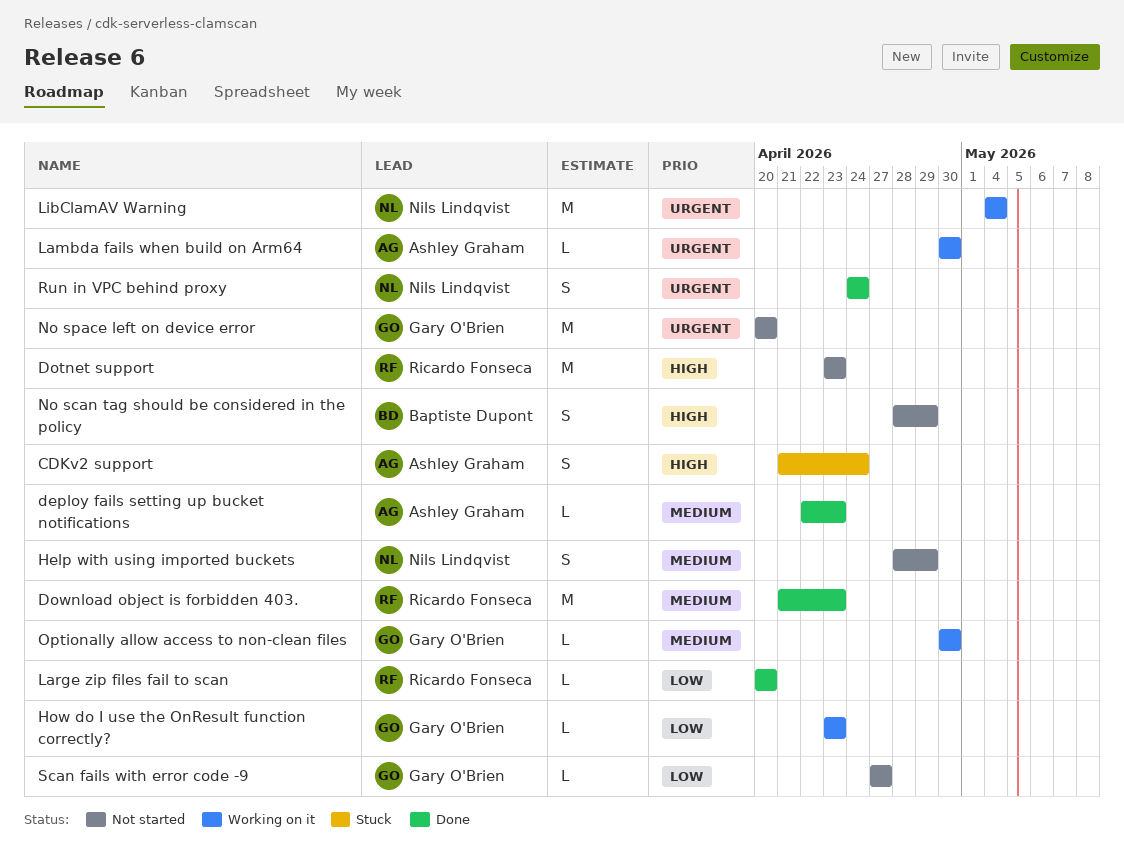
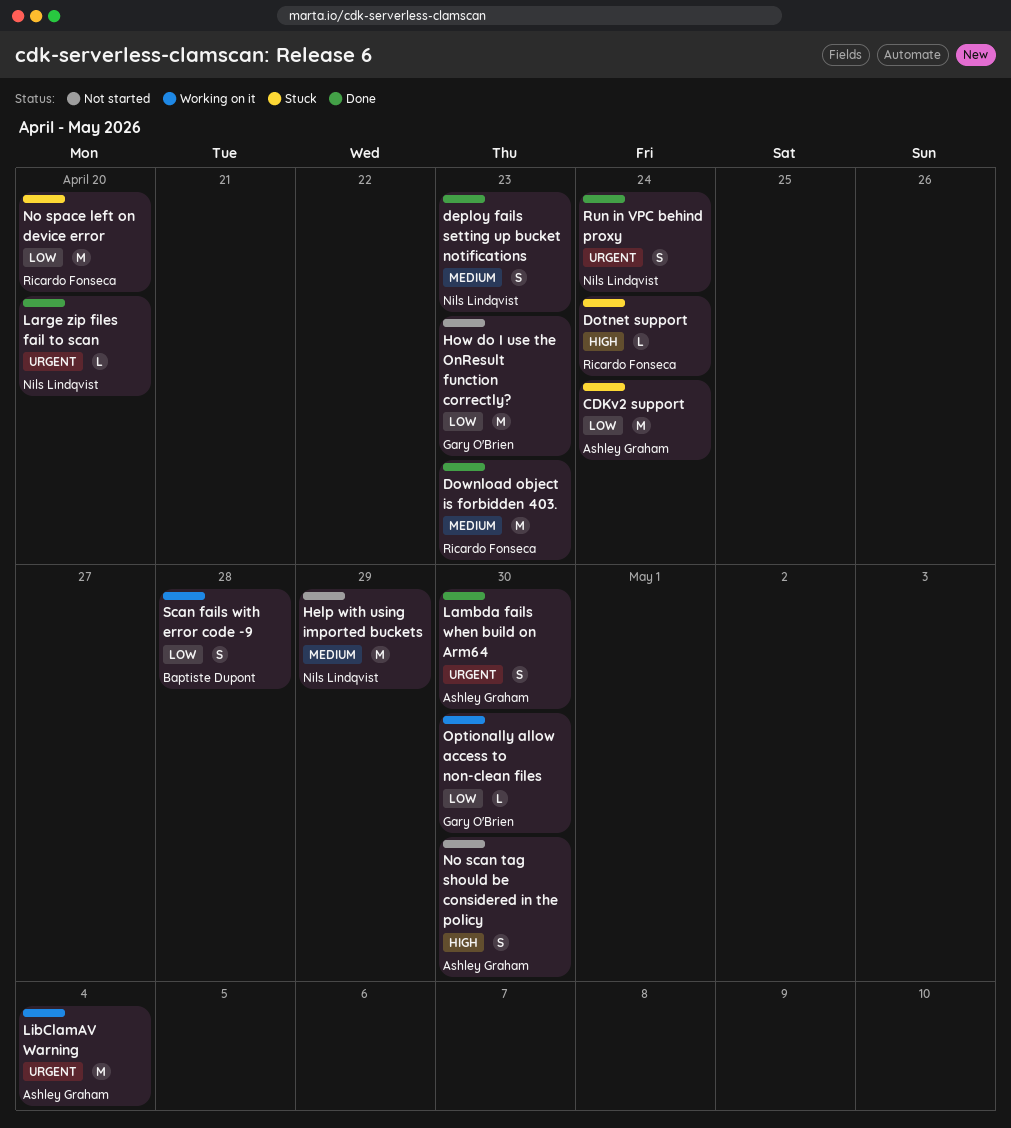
CDKv2 support, priority: High -> Low
CDKv2 support, estimate: S -> M
deploy fails setting up bucket notifications, owner: Ashley Graham -> Nils Lindqvist
deploy fails setting up bucket notifications, estimate: L -> S
Dotnet support, status: Not started -> Stuck
Dotnet support, estimate: M -> L
Dotnet support, due: Apr 23 -> Apr 24
Help with using imported buckets, estimate: S -> M
How do I use the OnResult function correctly?, status: Working on it -> Not started
How do I use the OnResult function correctly?, estimate: L -> M
Lambda fails when build on Arm64, status: Working on it -> Done
Lambda fails when build on Arm64, estimate: L -> S
Large zip files fail to scan, owner: Ricardo Fonseca -> Nils Lindqvist
Large zip files fail to scan, priority: Low -> Urgent
LibClamAV Warning, owner: Nils Lindqvist -> Ashley Graham
No scan tag should be considered in the policy, owner: Baptiste Dupont -> Ashley Graham
No scan tag should be considered in the policy, due: Apr 29 -> Apr 30
No space left on device error, status: Not started -> Stuck
No space left on device error, owner: Gary O'Brien -> Ricardo Fonseca
No space left on device error, priority: Urgent -> Low
Optionally allow access to non-clean files, priority: Medium -> Low
Scan fails with error code -9, status: Not started -> Working on it
Scan fails with error code -9, owner: Gary O'Brien -> Baptiste Dupont
Scan fails with error code -9, estimate: L -> S
Scan fails with error code -9, due: Apr 27 -> Apr 28

